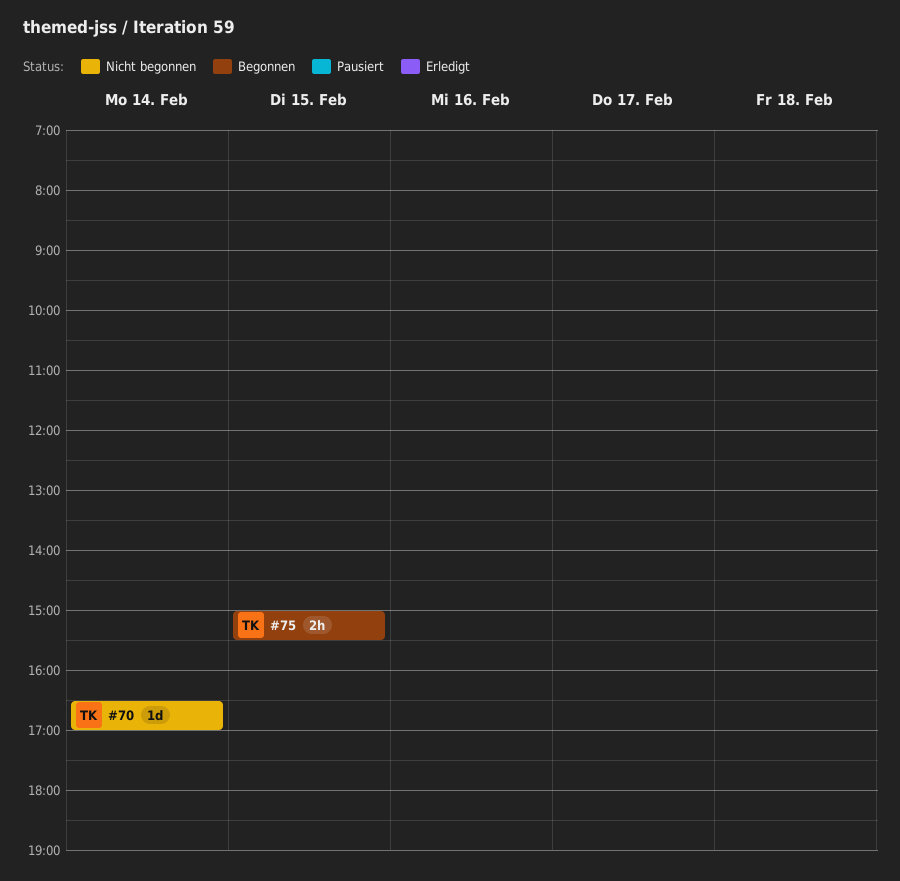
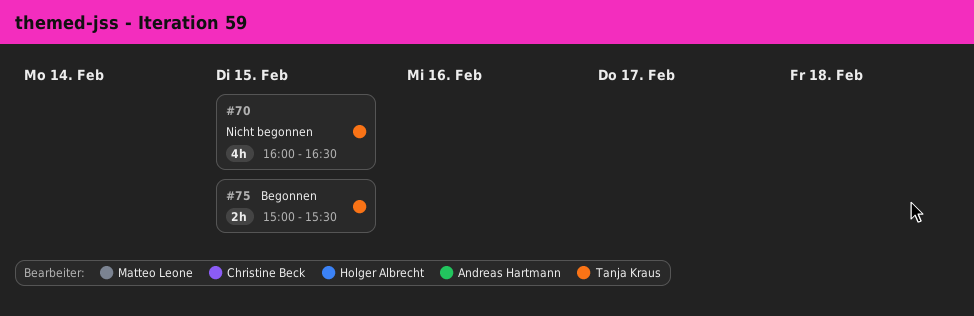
#70, estimate: 1d -> 4h
#70, day: Feb 14 -> Feb 15
#70, begins: 16:30 -> 16:00
#70, ends: 17:00 -> 16:30

